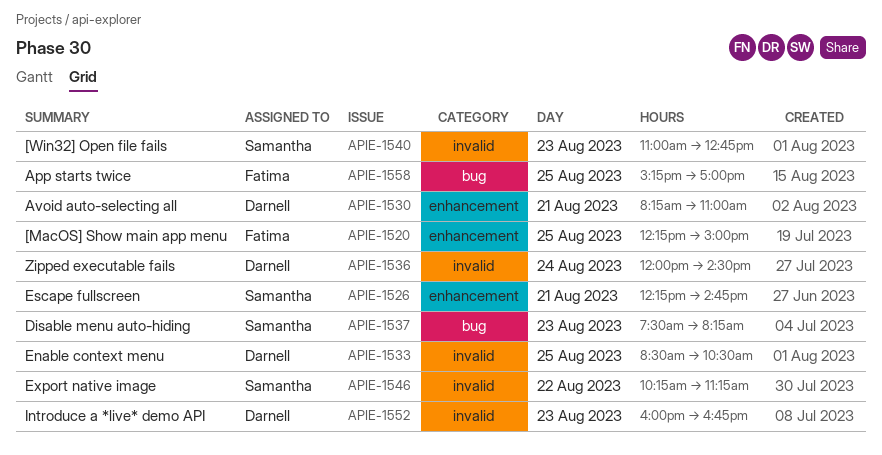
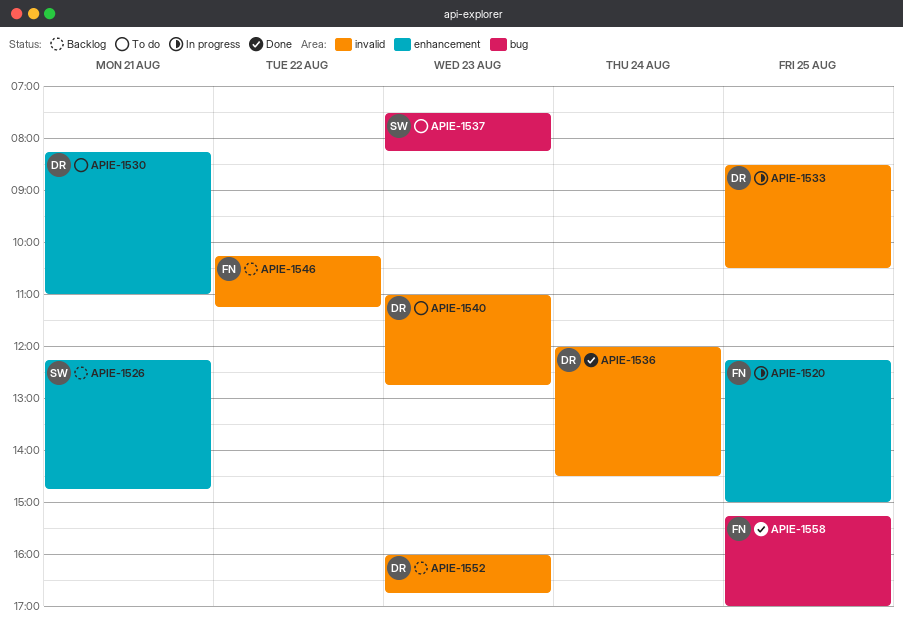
APIE-1540, owner: Samantha -> Darnell
APIE-1546, owner: Samantha -> Fatima

